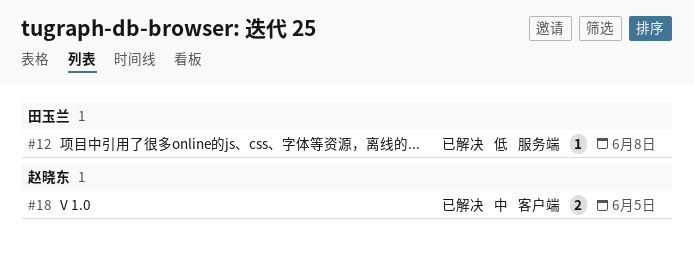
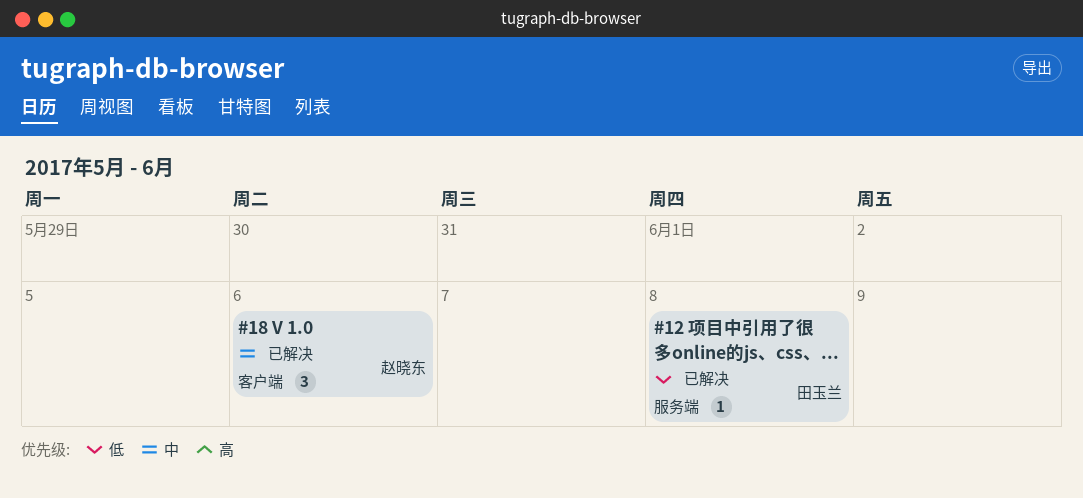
#18, estimate: 2 -> 3
#18, due: Jun 5 -> Jun 6

